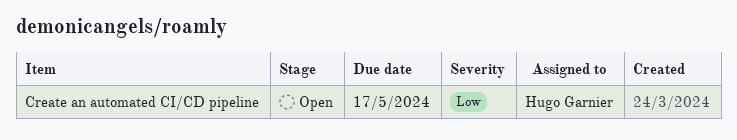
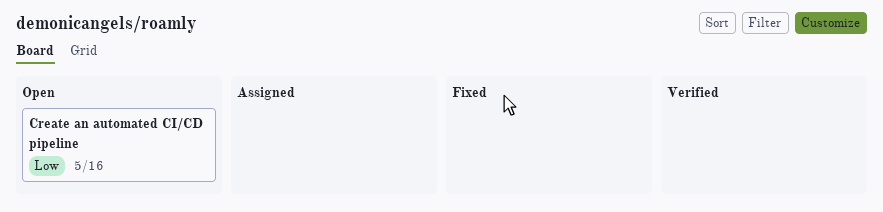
Create an automated CI/CD pipeline, due: May 17 -> May 16

